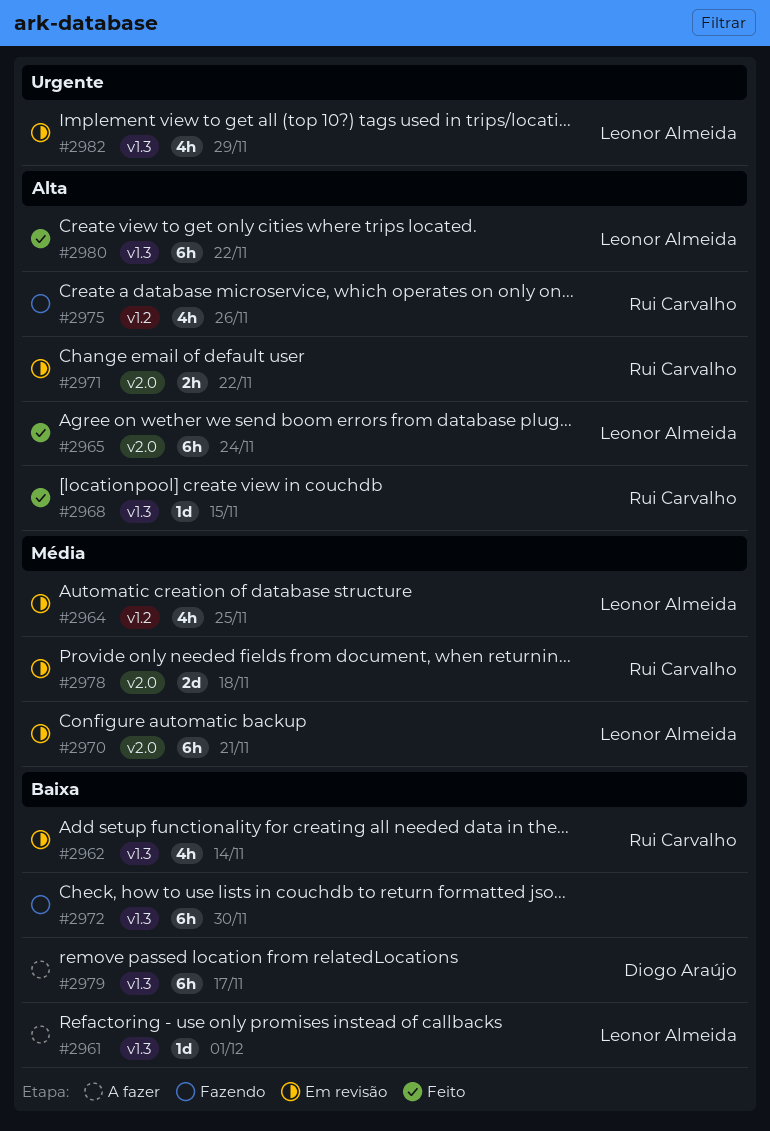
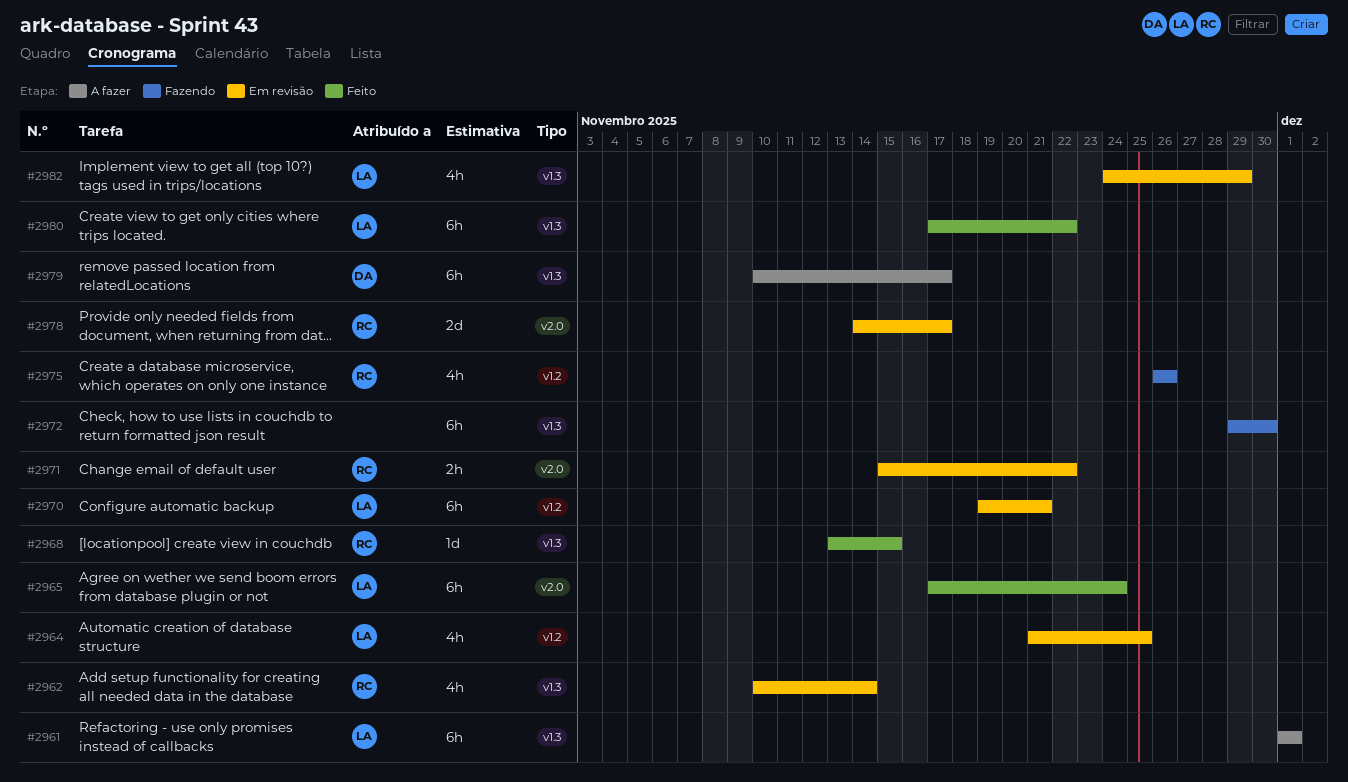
#2961, estimate: 1d -> 6h
#2970, label: v2.0 -> v1.2
#2978, due: Nov 18 -> Nov 17

